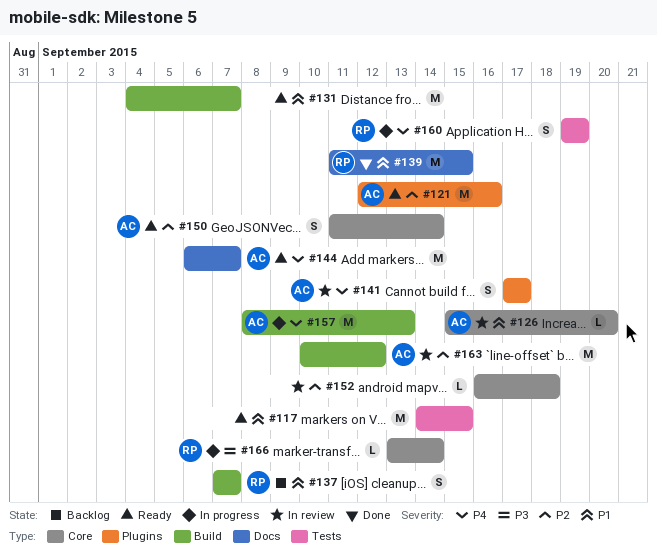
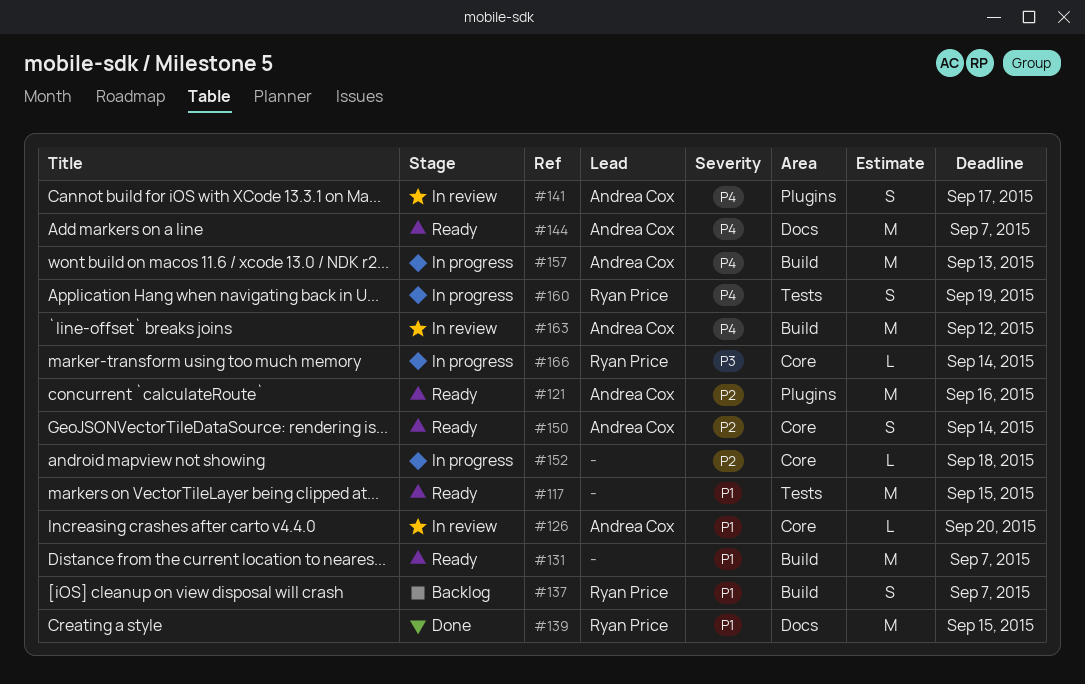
#152, status: In review -> In progress
#163, priority: P2 -> P4

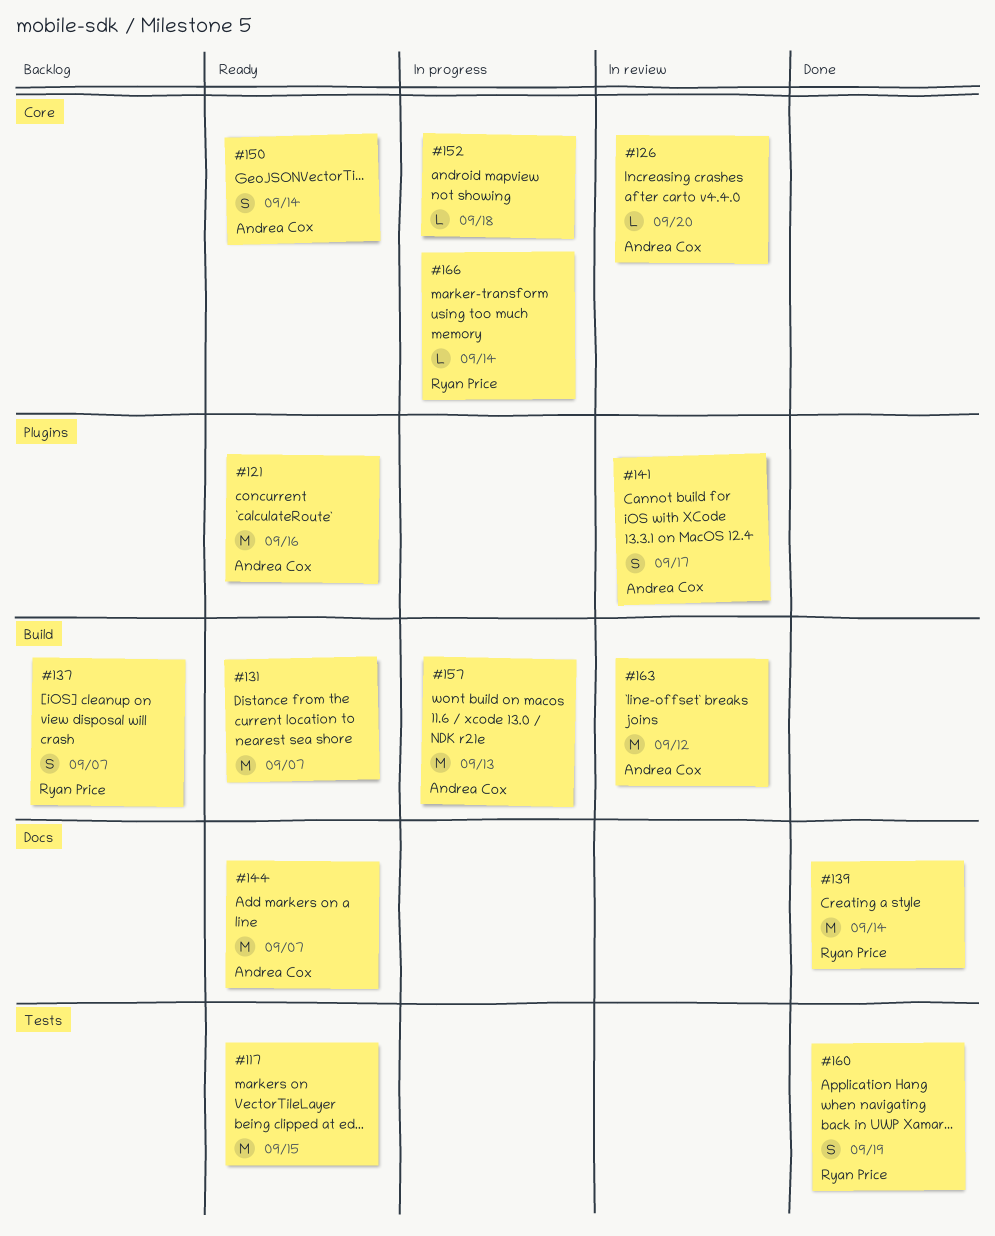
#139, due: Sep 15 -> Sep 14
#160, status: In progress -> Done

